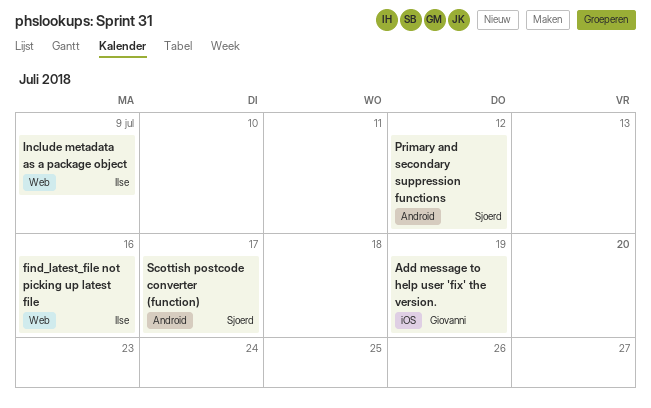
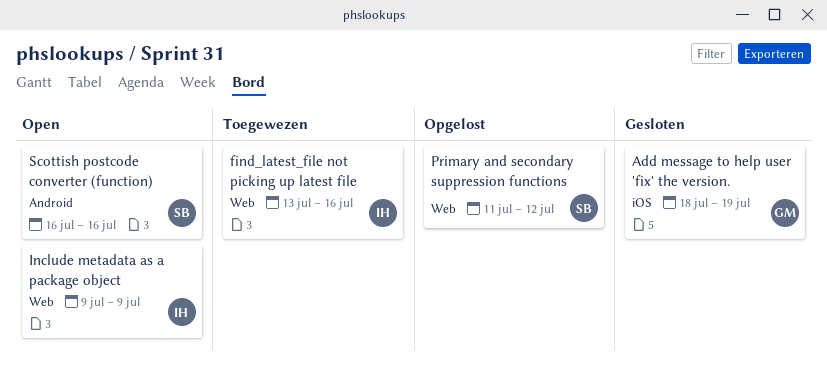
Primary and secondary suppression functions, label: Android -> Web
Scottish postcode converter (function), due: Jul 17 -> Jul 16

